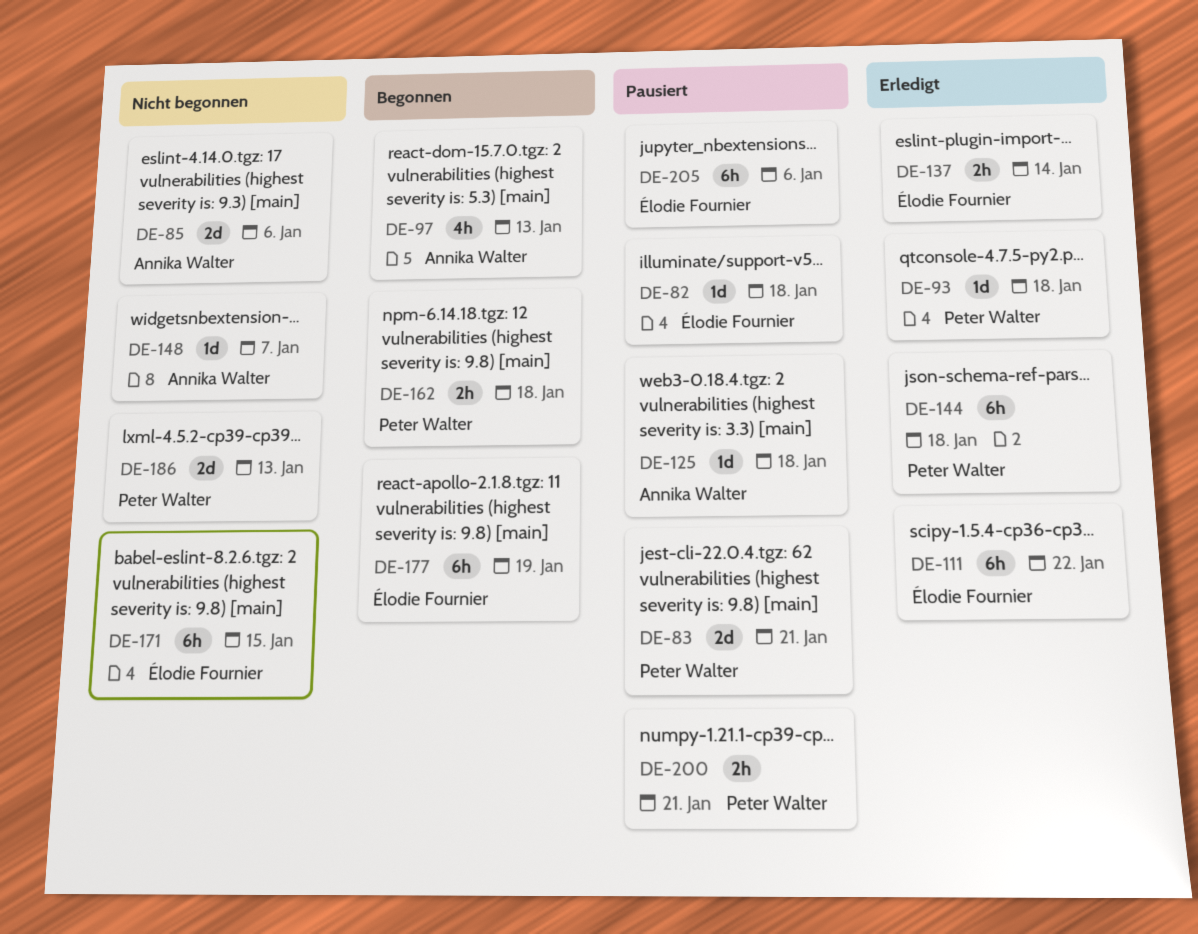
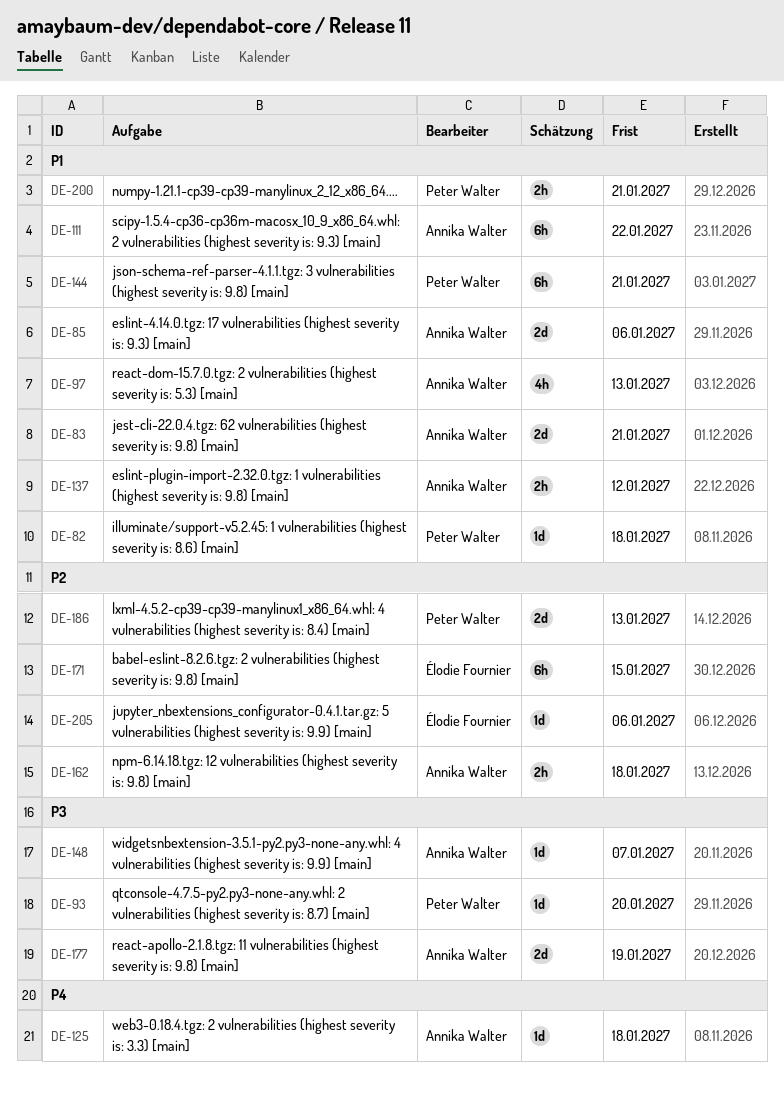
DE-82, owner: Élodie Fournier -> Peter Walter
DE-83, owner: Peter Walter -> Annika Walter
DE-93, due: Jan 18 -> Jan 20
DE-111, owner: Élodie Fournier -> Annika Walter
DE-137, owner: Élodie Fournier -> Annika Walter
DE-137, due: Jan 14 -> Jan 12
DE-144, due: Jan 18 -> Jan 21
DE-162, owner: Peter Walter -> Annika Walter
DE-177, owner: Élodie Fournier -> Annika Walter
DE-177, estimate: 6h -> 2d
DE-205, estimate: 6h -> 1d

